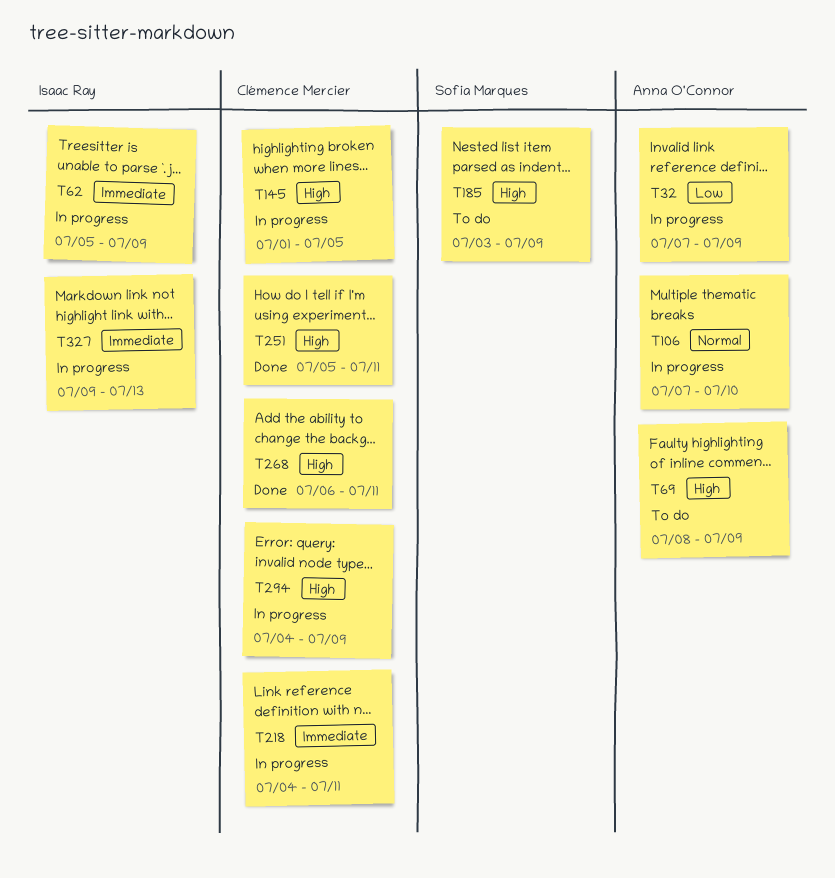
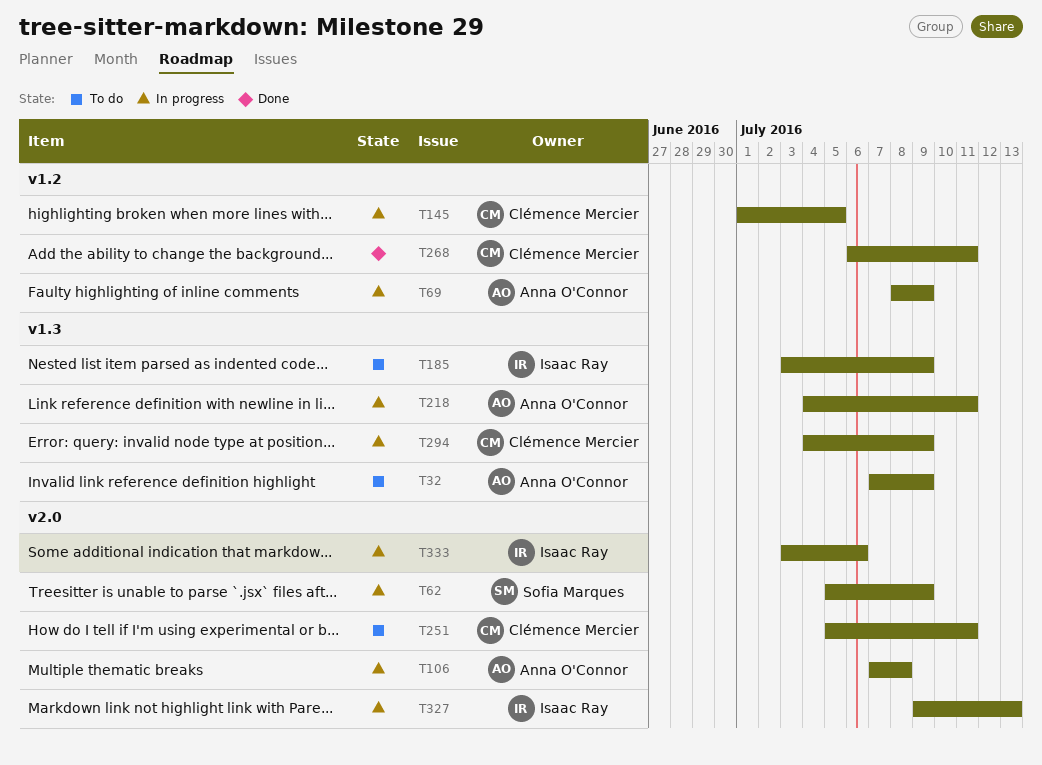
T32, status: In progress -> To do
T62, owner: Isaac Ray -> Sofia Marques
T69, status: To do -> In progress
T106, due: Jul 10 -> Jul 8
T185, owner: Sofia Marques -> Isaac Ray
T218, owner: Clémence Mercier -> Anna O'Connor
T251, status: Done -> To do
T333: none -> present

